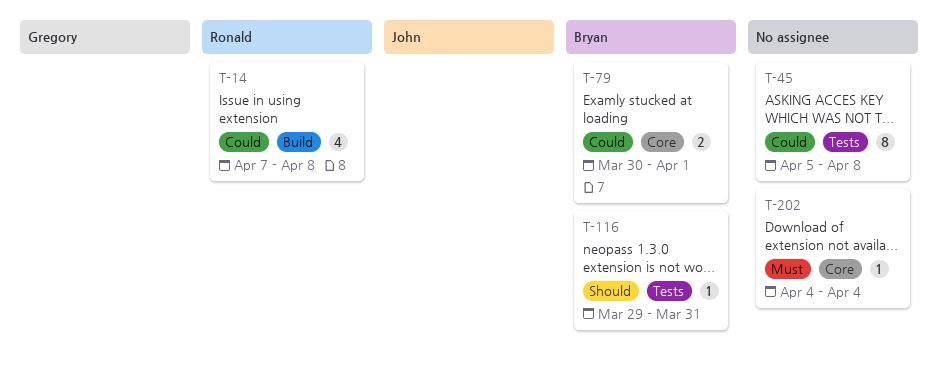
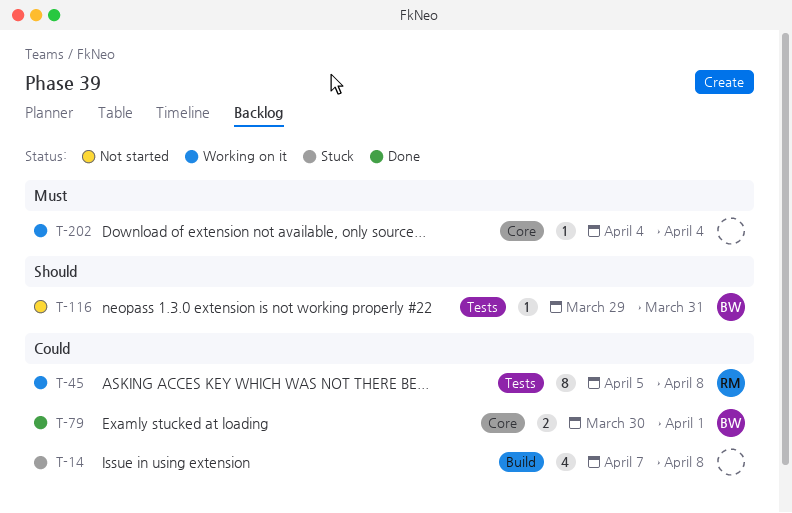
T-14, owner: Ronald -> none
T-45, owner: none -> Ronald

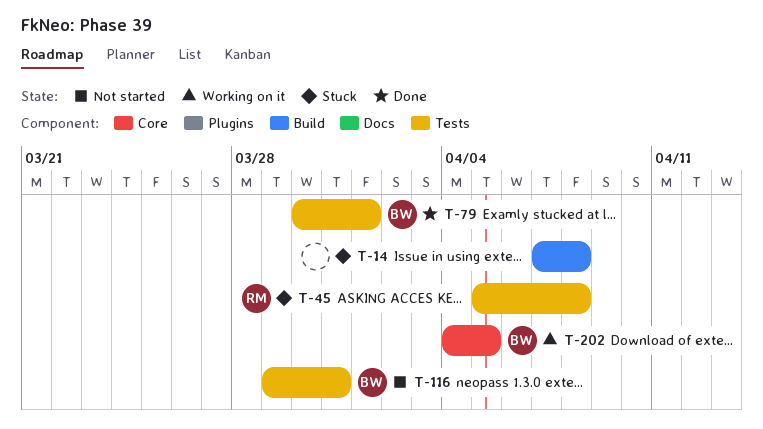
T-45, status: Working on it -> Stuck
T-79, label: Core -> Tests
T-202, owner: none -> BW
T-202, due: Apr 4 -> Apr 5

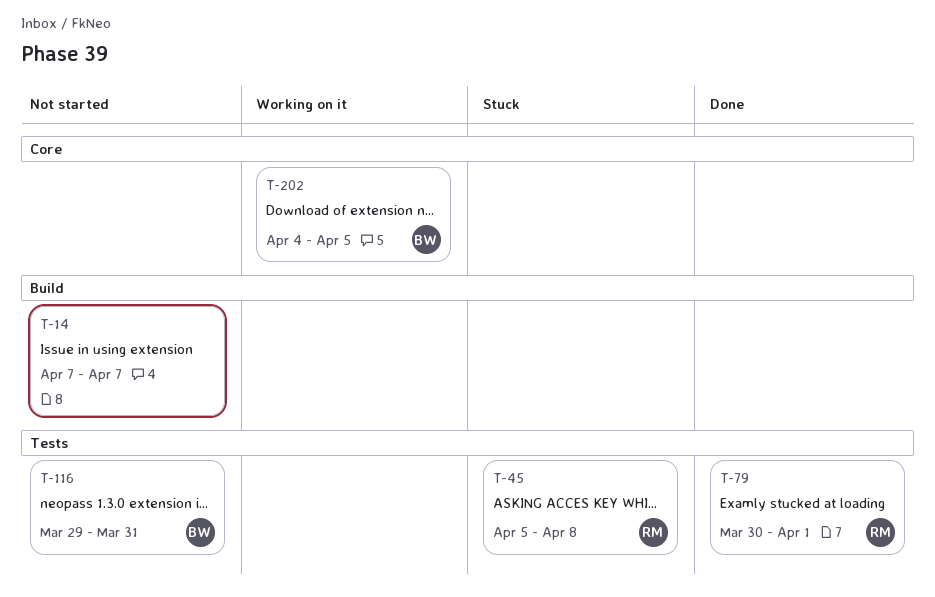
T-14, status: Stuck -> Not started
T-14, due: Apr 8 -> Apr 7
T-79, owner: BW -> RM

